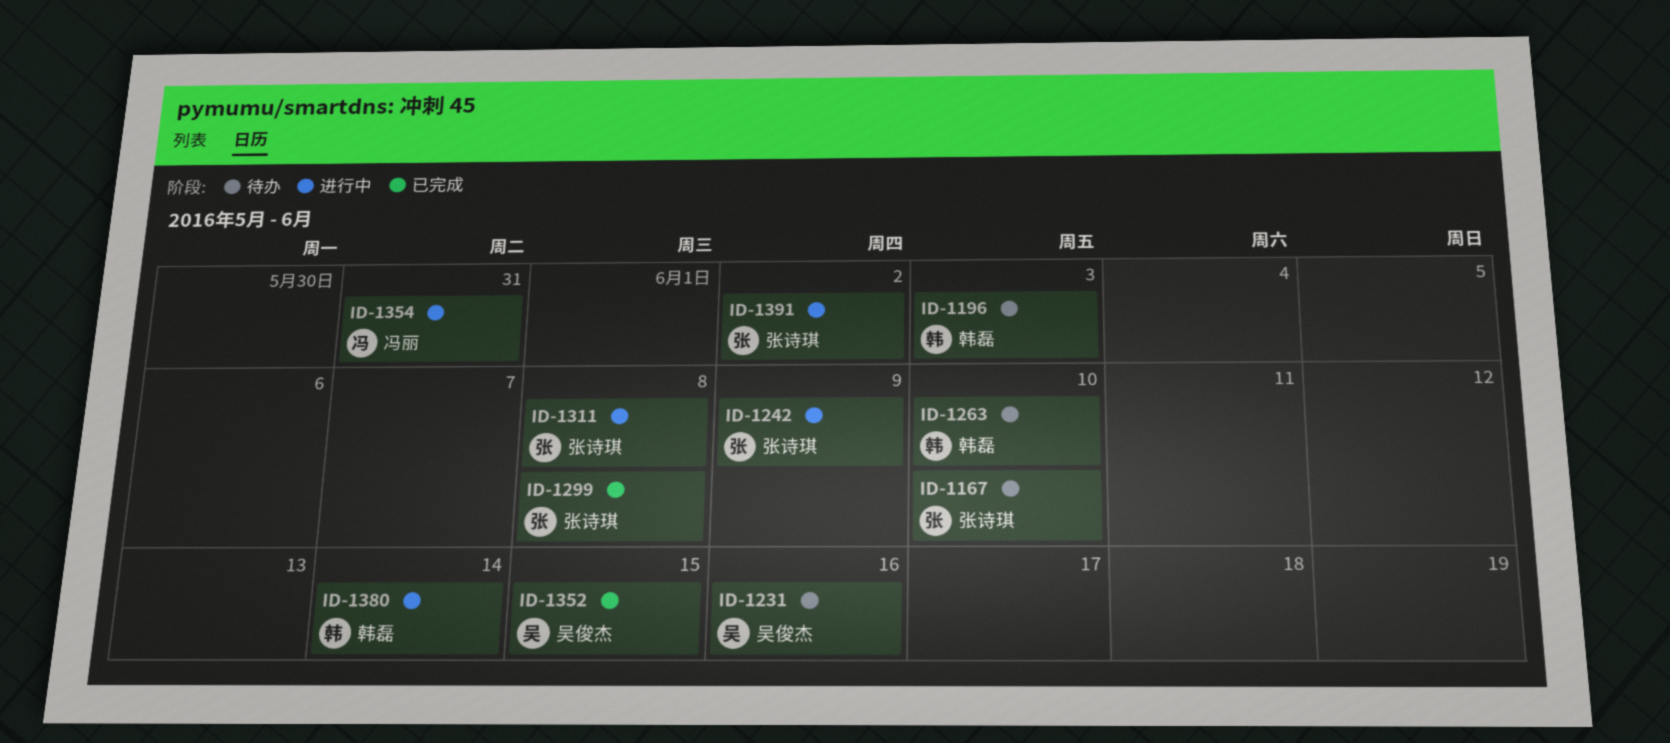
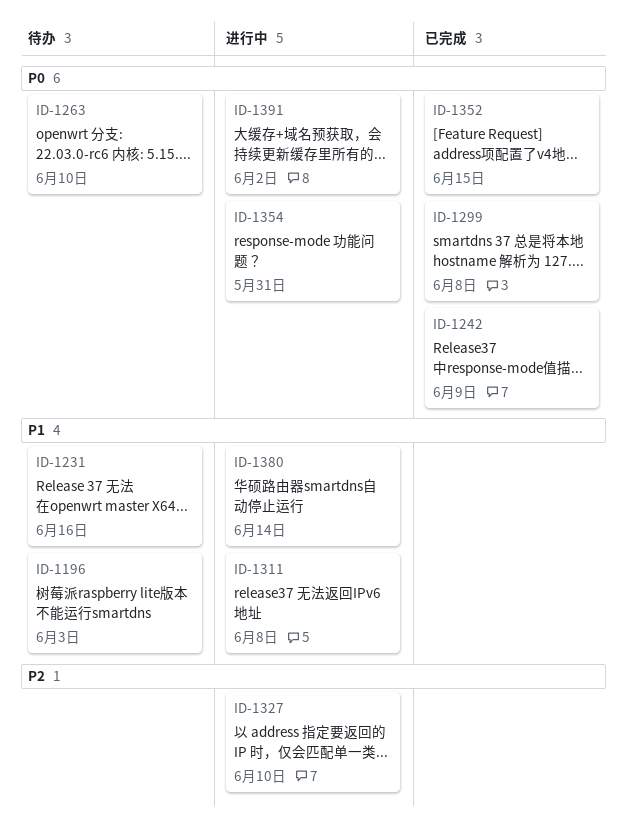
ID-1167: present -> none
ID-1242, status: 进行中 -> 已完成
ID-1327: none -> present

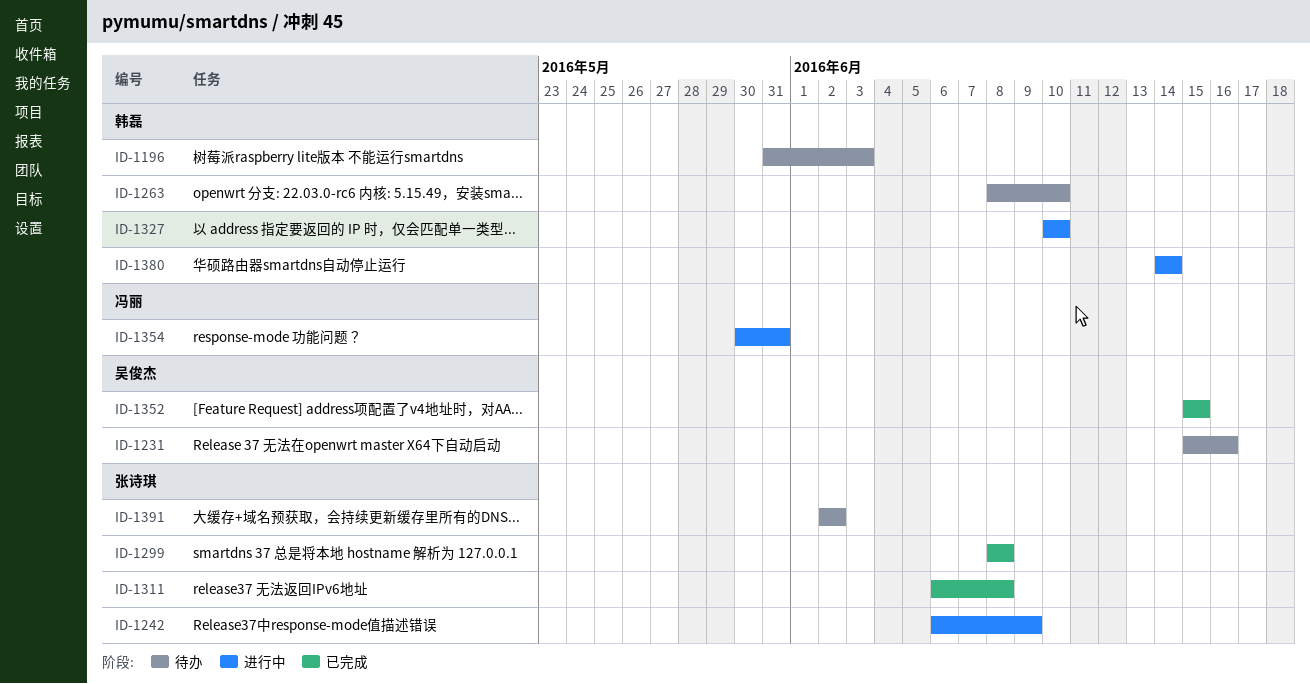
ID-1242, status: 已完成 -> 进行中
ID-1311, status: 进行中 -> 已完成
ID-1391, status: 进行中 -> 待办

